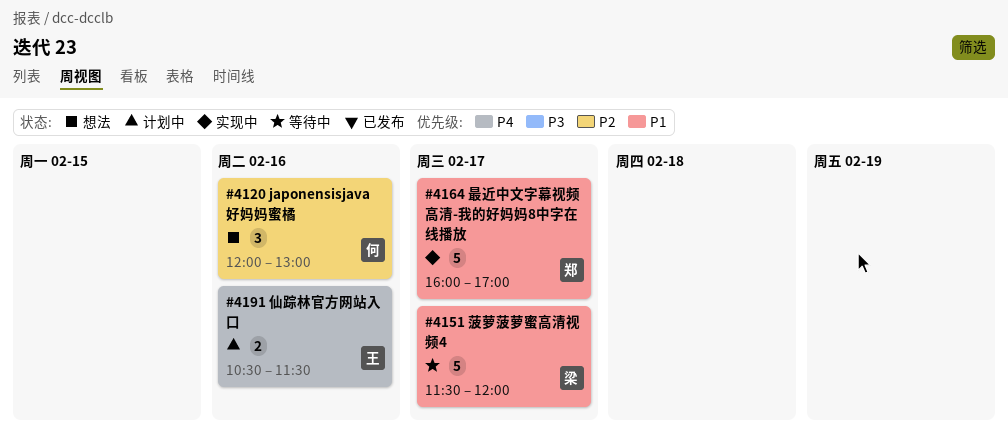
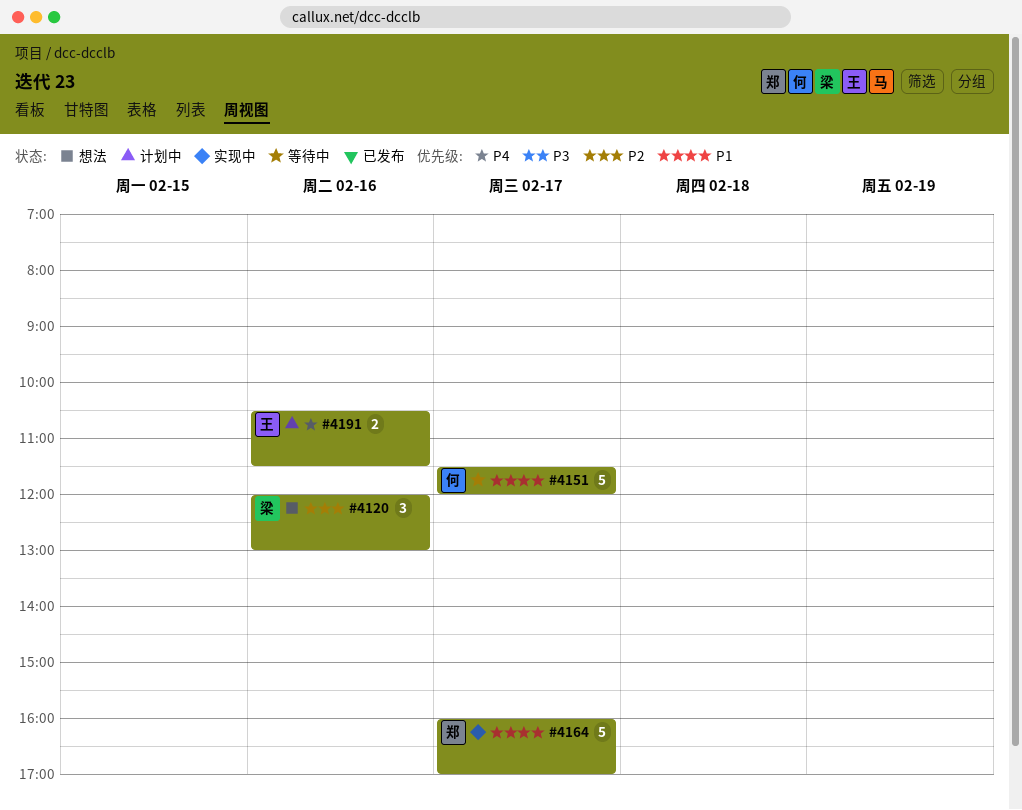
#4120, owner: 何 -> 梁
#4151, owner: 梁 -> 何

